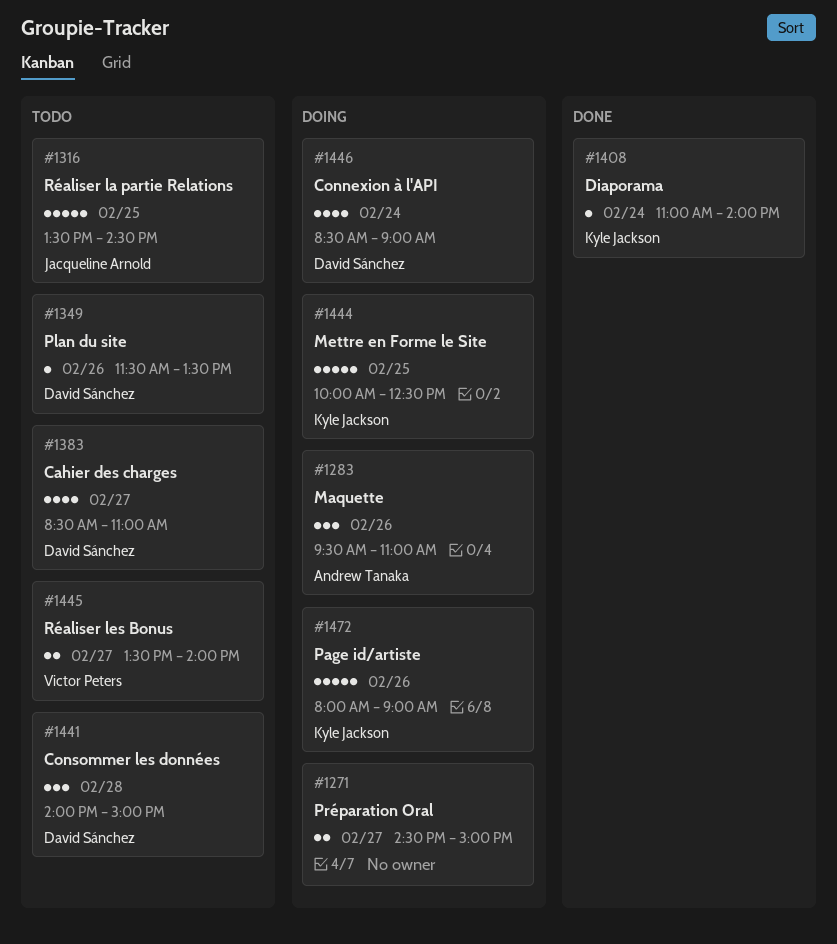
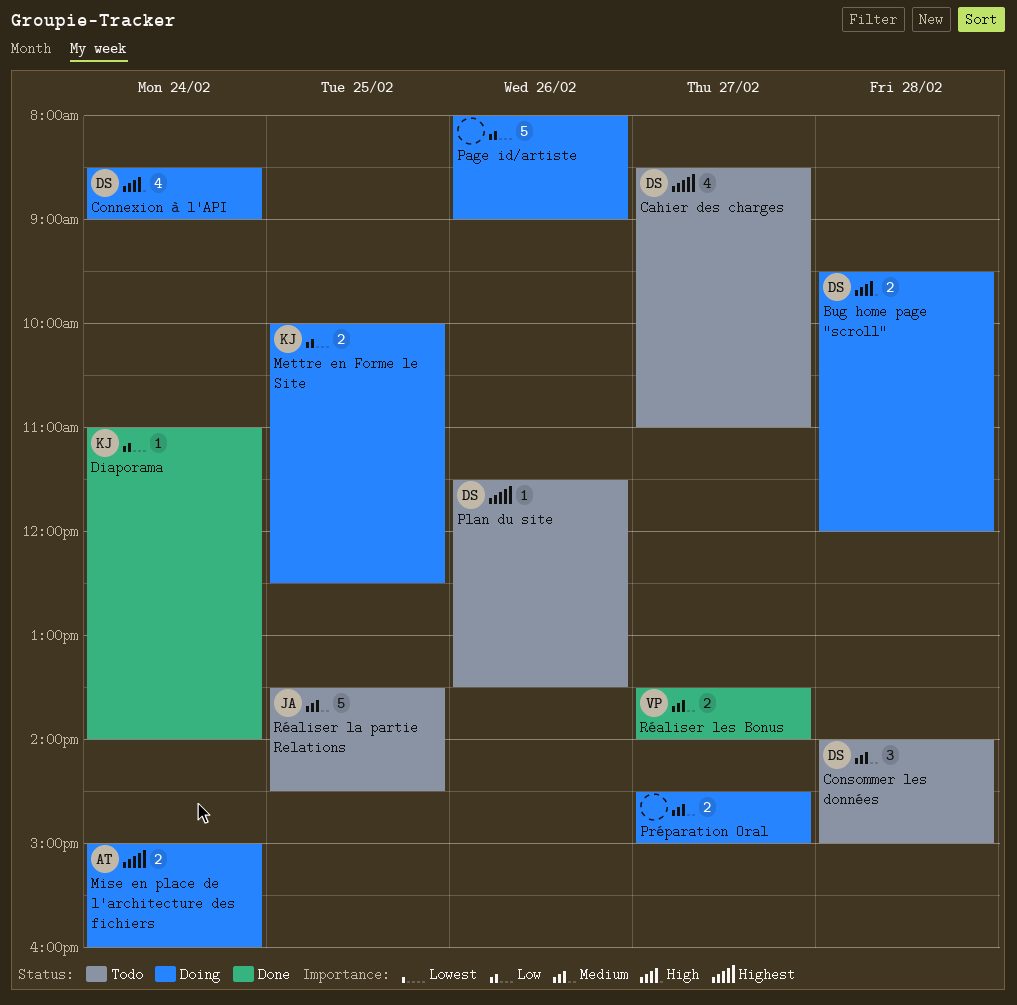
Bug home page "scroll": none -> present
Maquette: present -> none
Mettre en Forme le Site, estimate: 5 -> 2
Mise en place de l'architecture des fichiers: none -> present
Page id/artiste, owner: Kyle Jackson -> none
Réaliser les Bonus, status: Todo -> Done

